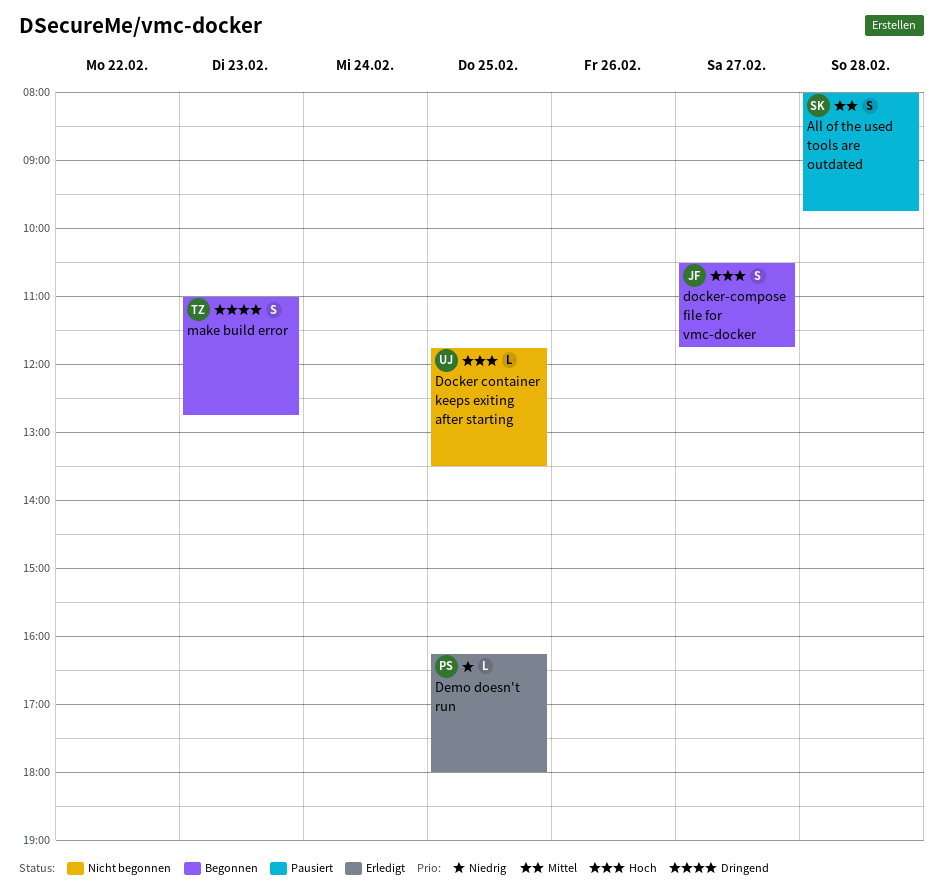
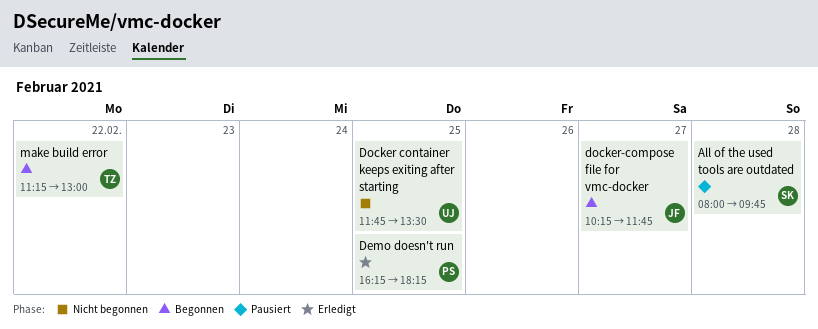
Demo doesn't run, ends: 18:00 -> 18:15
docker-compose file for vmc-docker, begins: 10:30 -> 10:15
make build error, day: Feb 23 -> Feb 22
make build error, begins: 11:00 -> 11:15
make build error, ends: 12:45 -> 13:00

